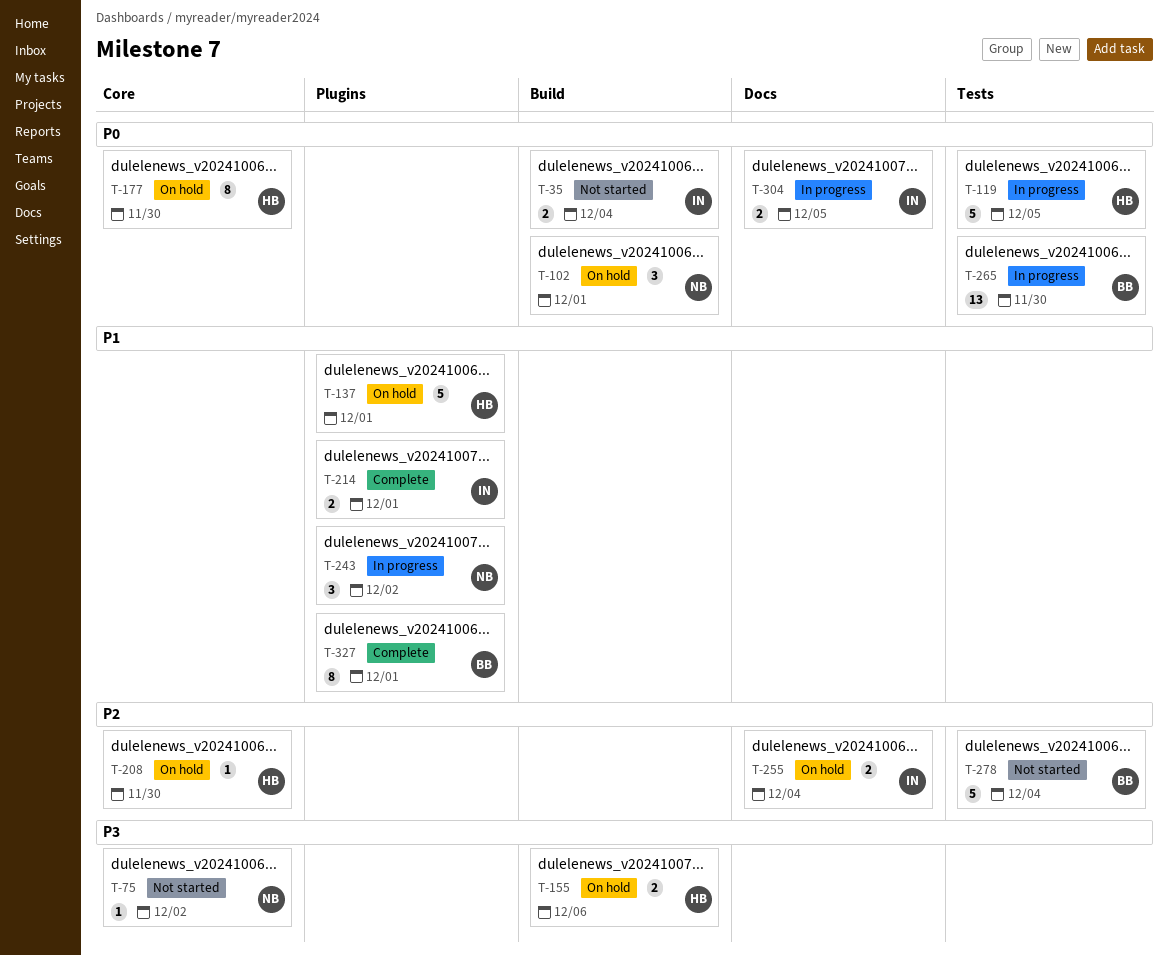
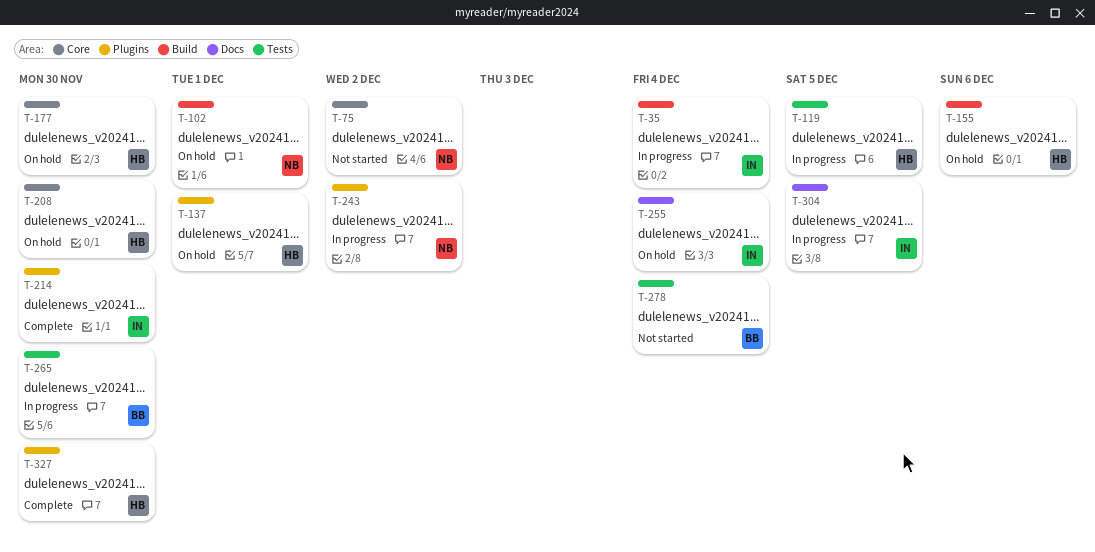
T-35, status: Not started -> In progress
T-214, due: Dec 1 -> Nov 30
T-327, owner: BB -> HB
T-327, due: Dec 1 -> Nov 30

